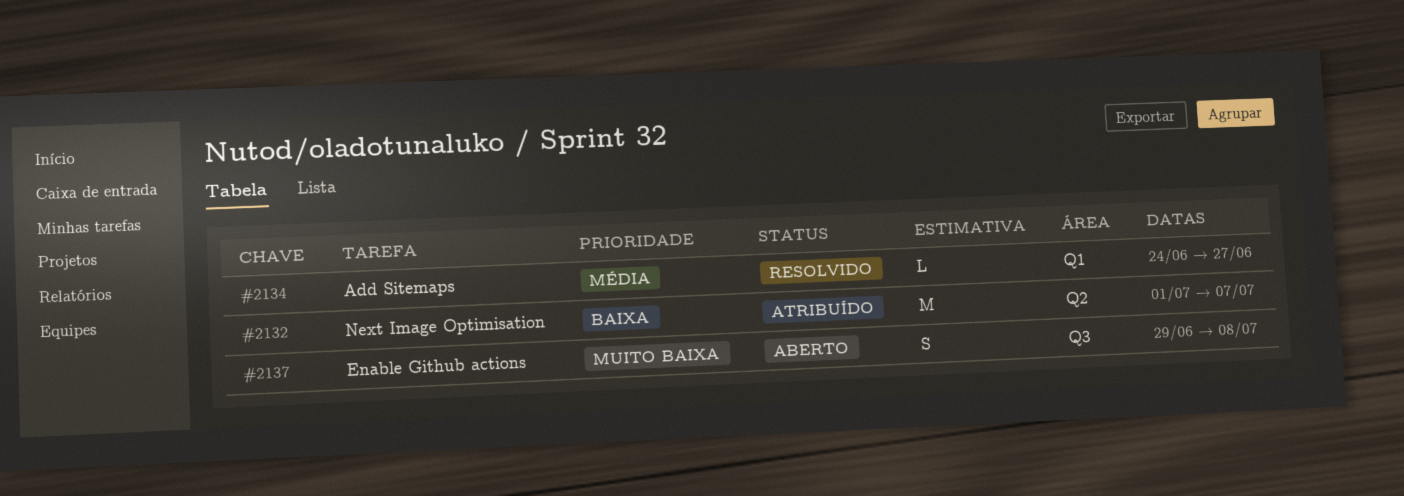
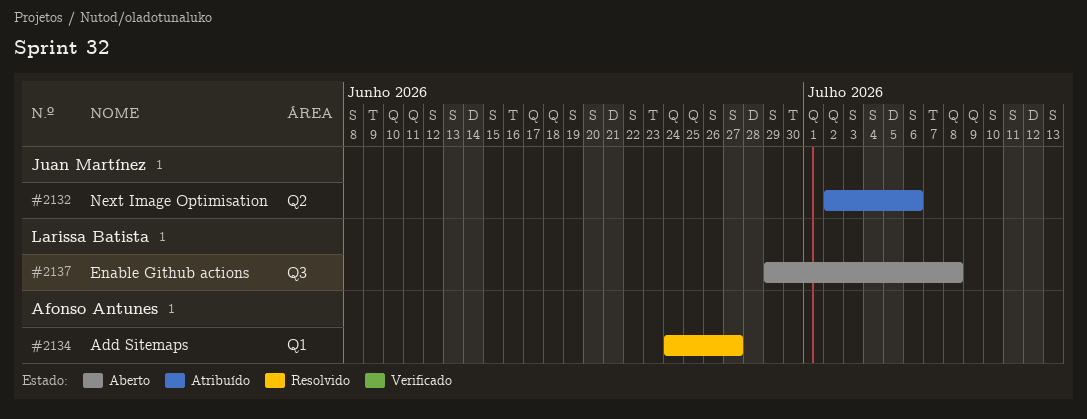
#2132, start: Jul 1 -> Jul 2
#2132, due: Jul 7 -> Jul 6

